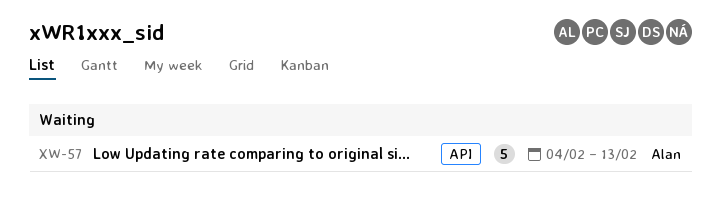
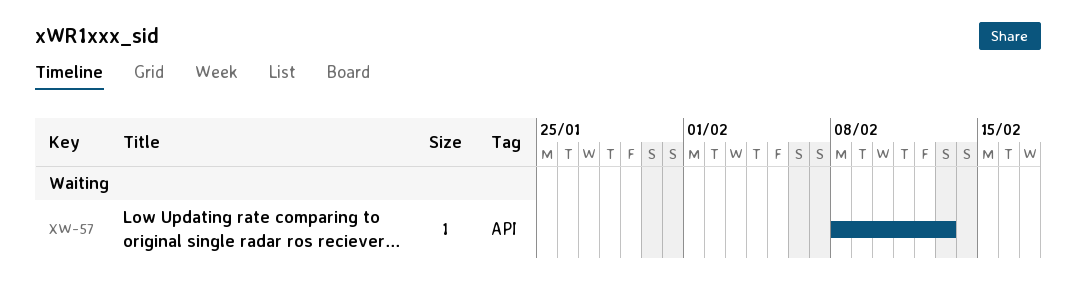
XW-57, estimate: 5 -> 1
XW-57, start: Feb 4 -> Feb 8

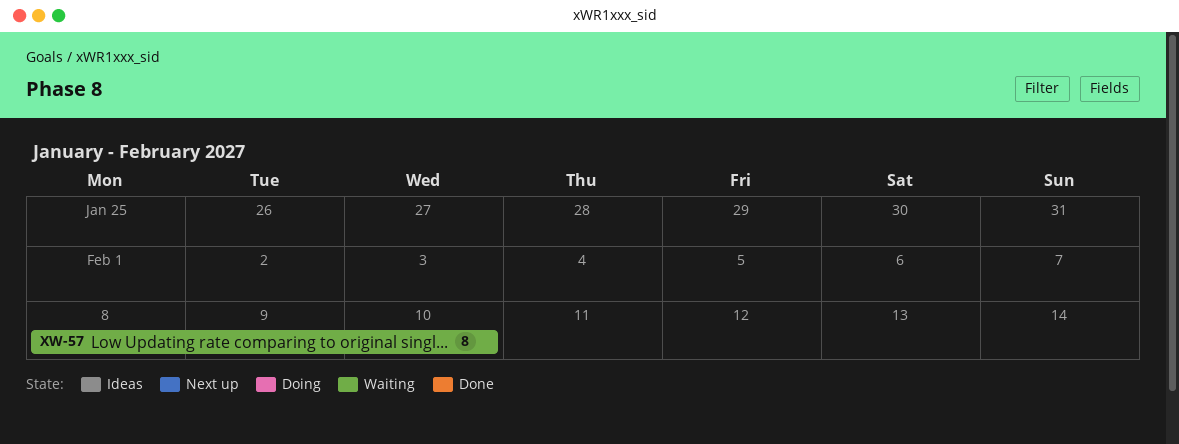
XW-57, estimate: 1 -> 8
XW-57, due: Feb 13 -> Feb 10

